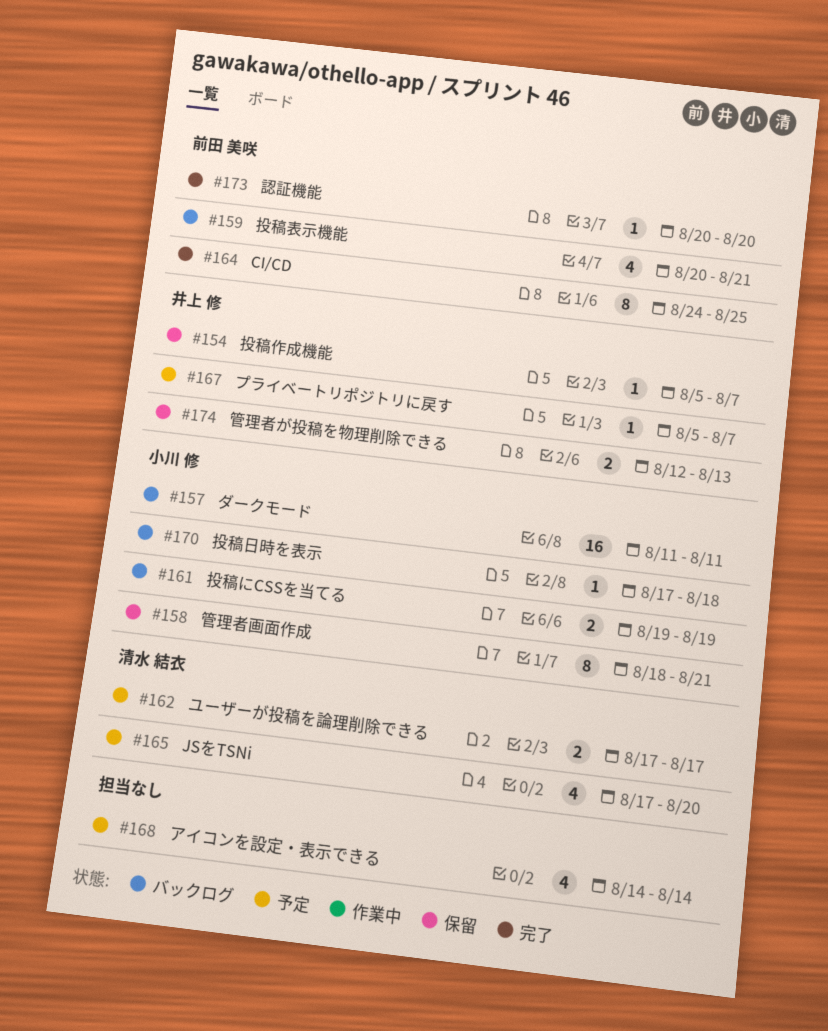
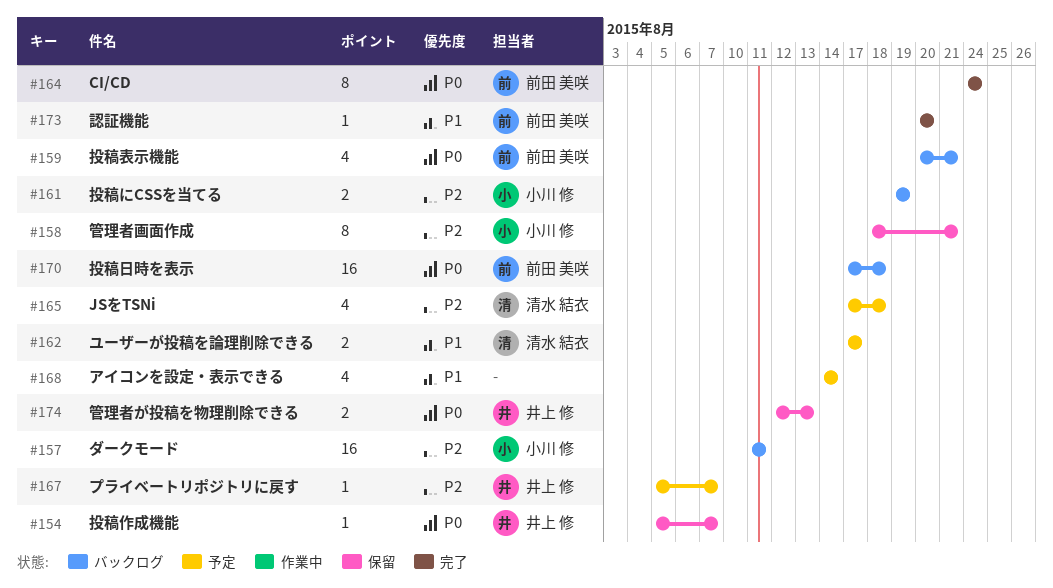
#164, due: Aug 25 -> Aug 24
#165, due: Aug 20 -> Aug 18
#170, owner: 小川 修 -> 前田 美咲
#170, estimate: 1 -> 16

